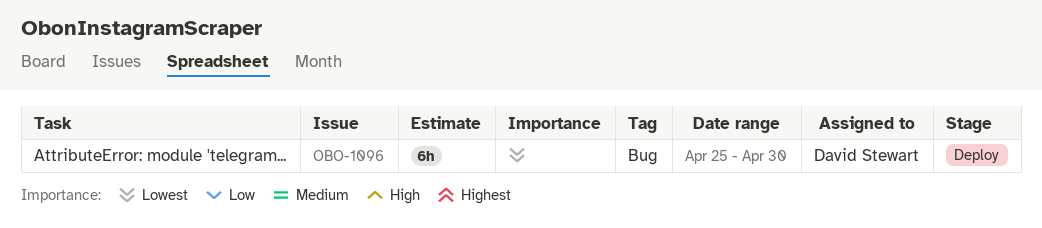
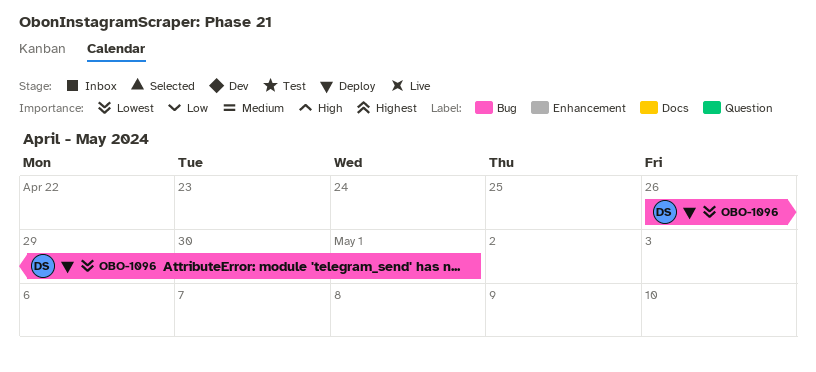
OBO-1096, start: Apr 25 -> Apr 26
OBO-1096, due: Apr 30 -> May 1

